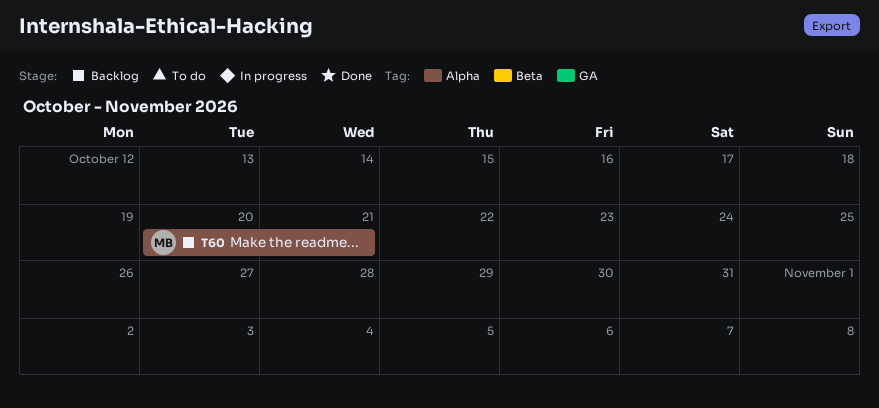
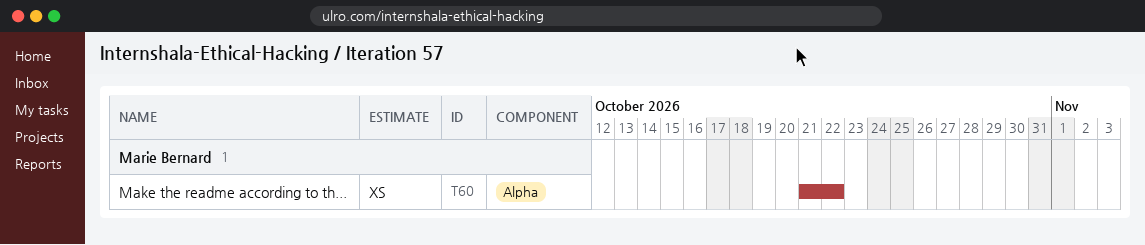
T60, start: Oct 20 -> Oct 21
T60, due: Oct 21 -> Oct 22

